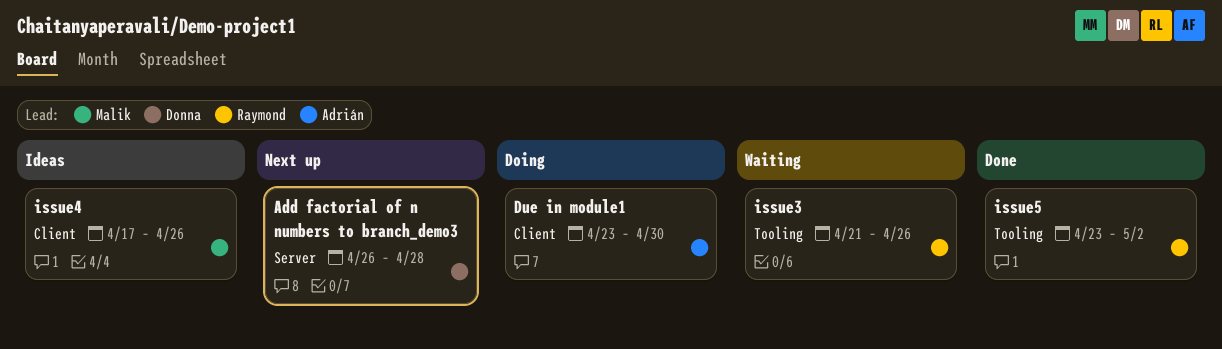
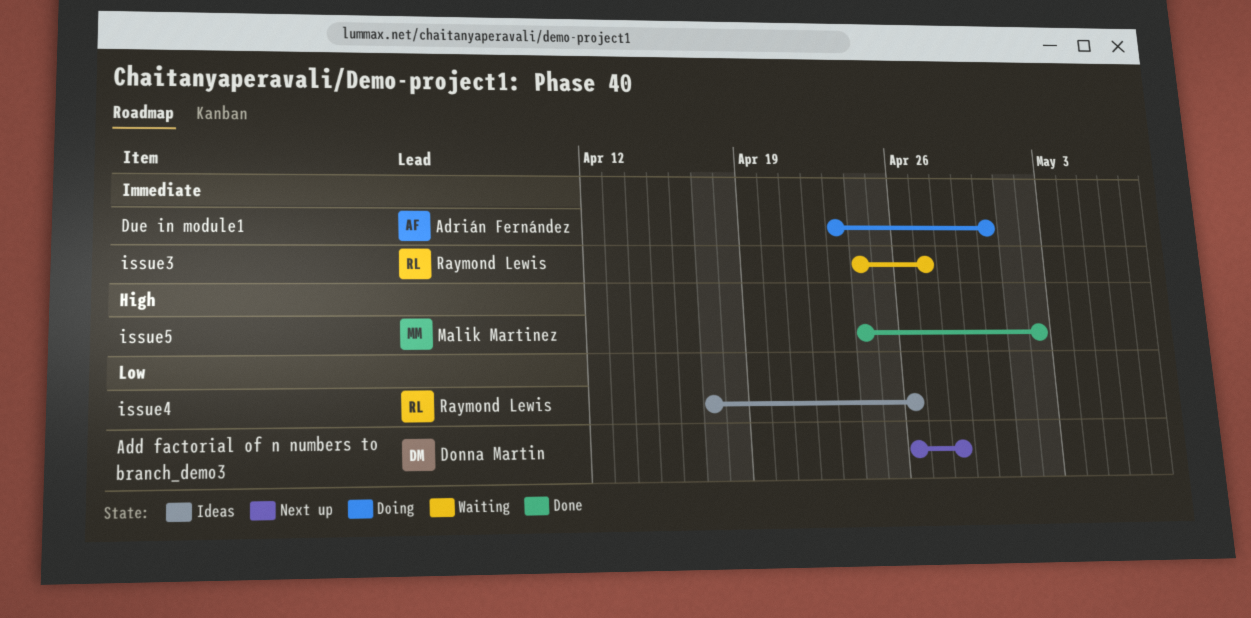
issue3, start: Apr 21 -> Apr 24
issue3, due: Apr 26 -> Apr 27
issue4, owner: Malik Martinez -> Raymond Lewis
issue5, owner: Raymond Lewis -> Malik Martinez
issue5, start: Apr 23 -> Apr 24

